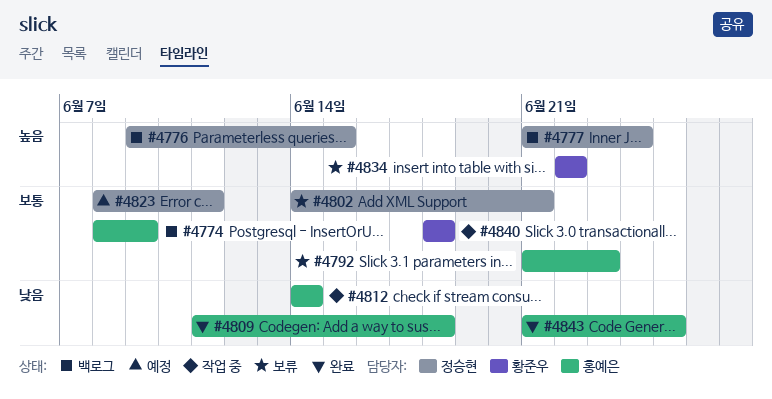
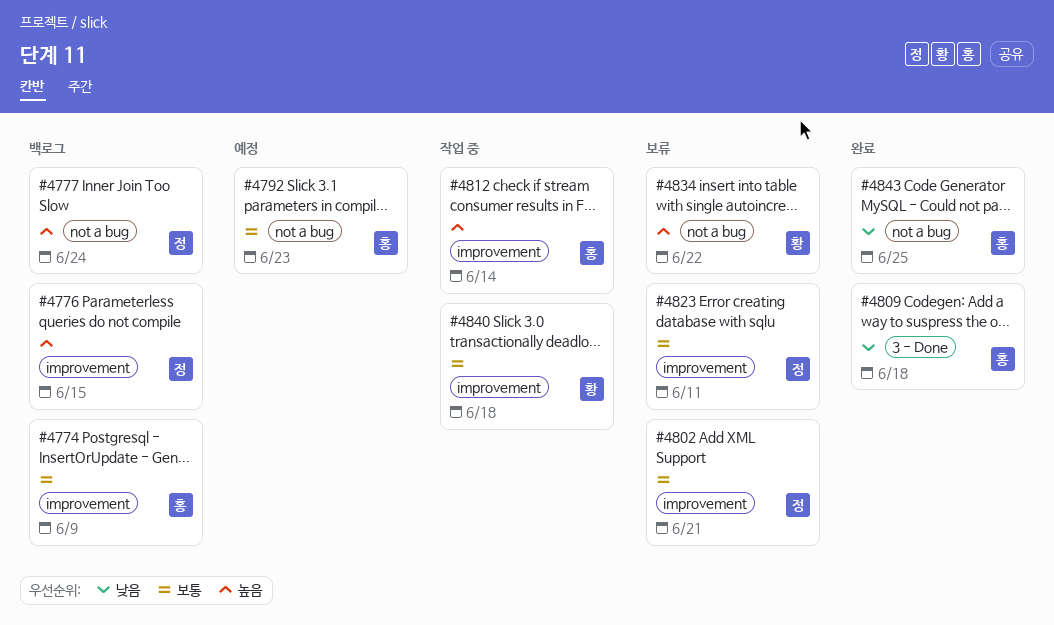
#4792, status: 보류 -> 예정
#4812, priority: 낮음 -> 높음
#4823, status: 예정 -> 보류

